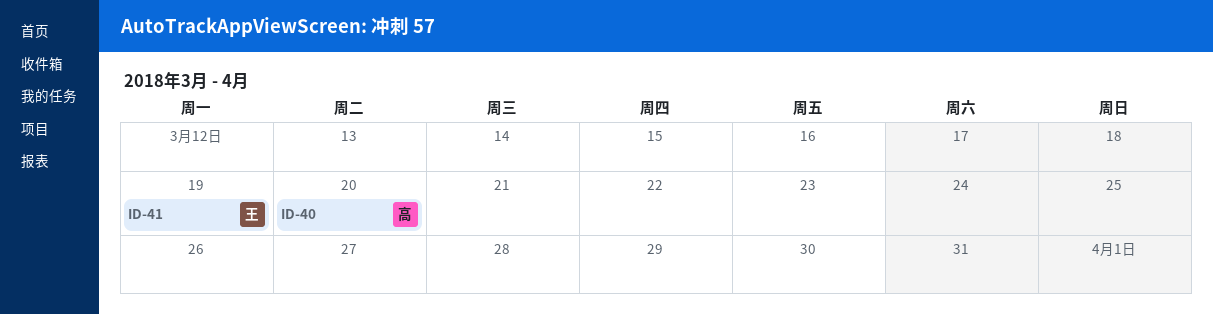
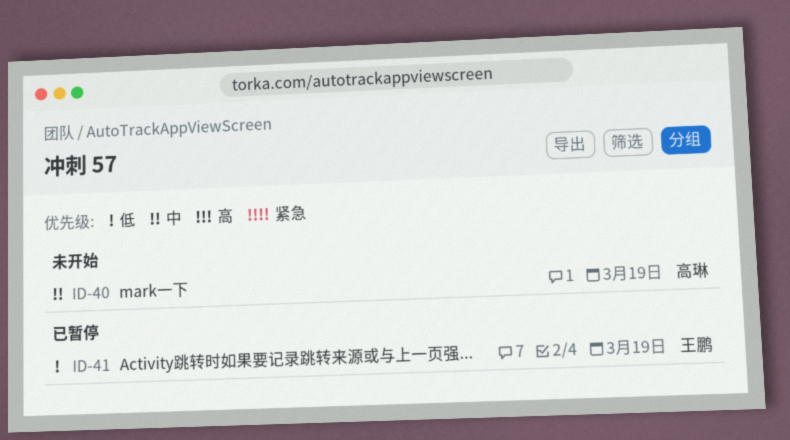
ID-40, due: Mar 20 -> Mar 19

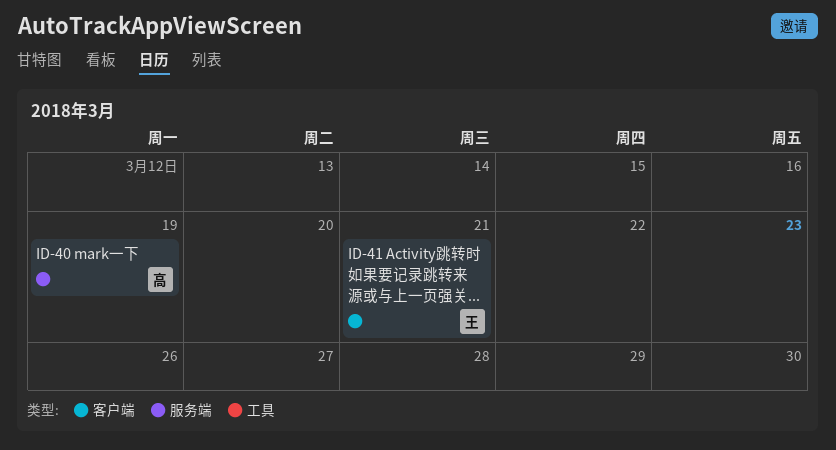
ID-41, due: Mar 19 -> Mar 21

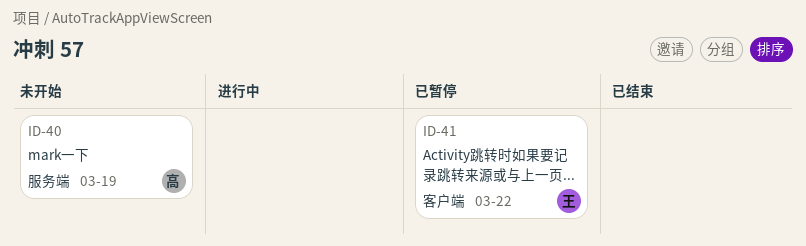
ID-41, due: Mar 21 -> Mar 22

